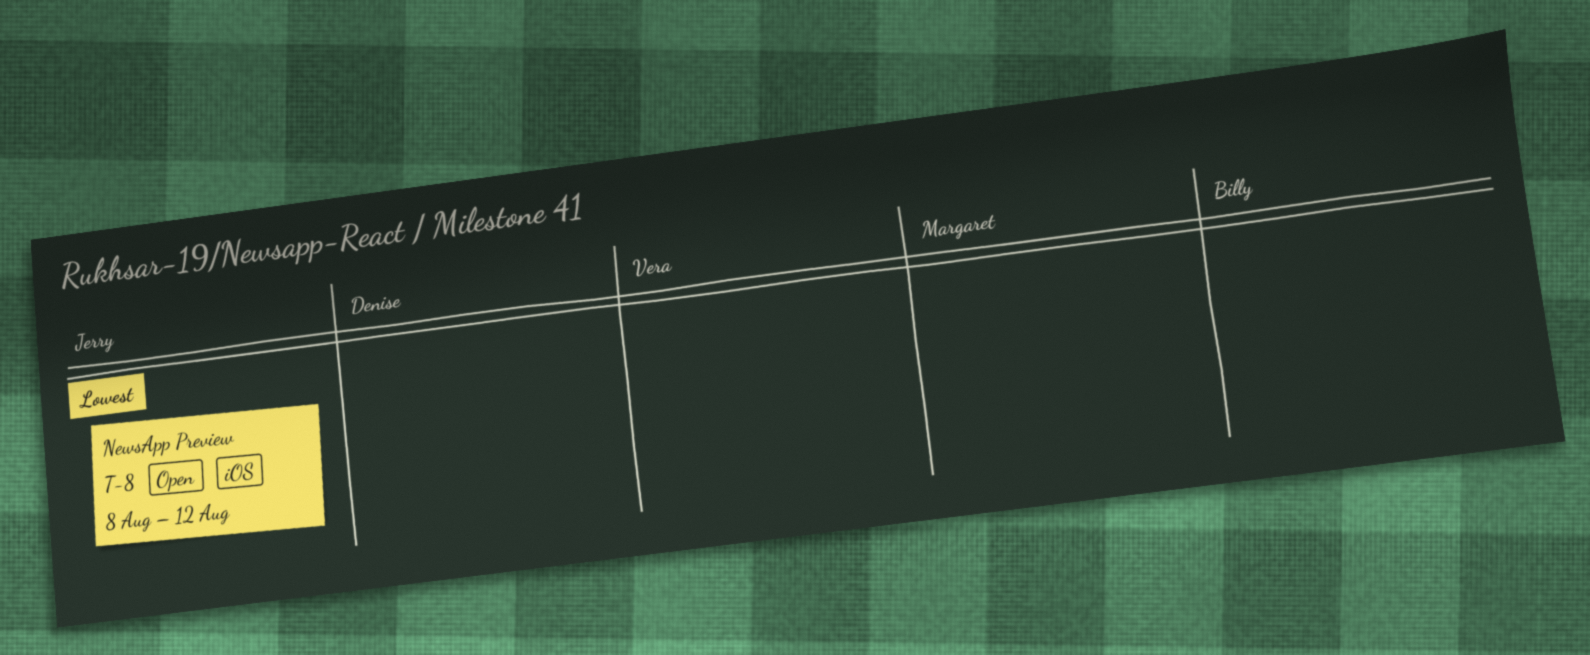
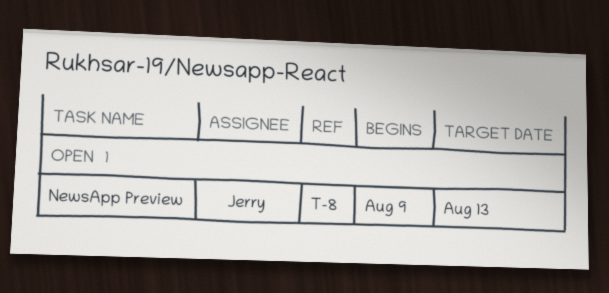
T-8, start: Aug 8 -> Aug 9
T-8, due: Aug 12 -> Aug 13

